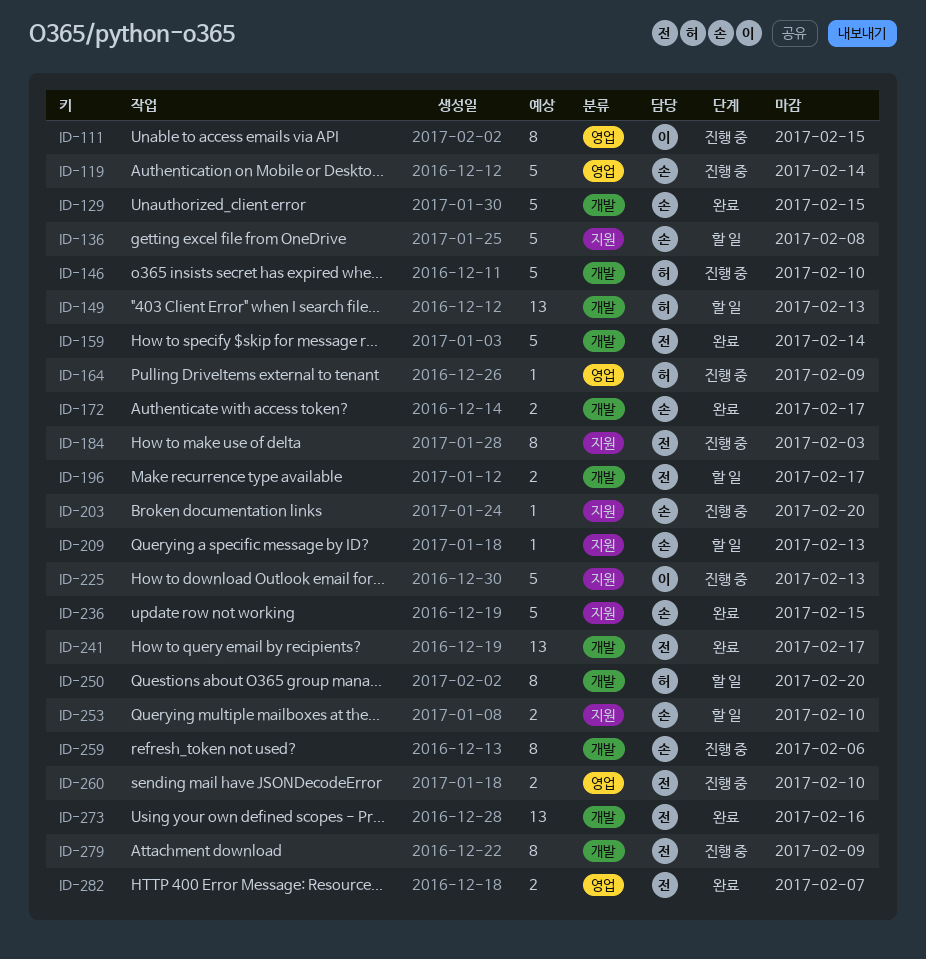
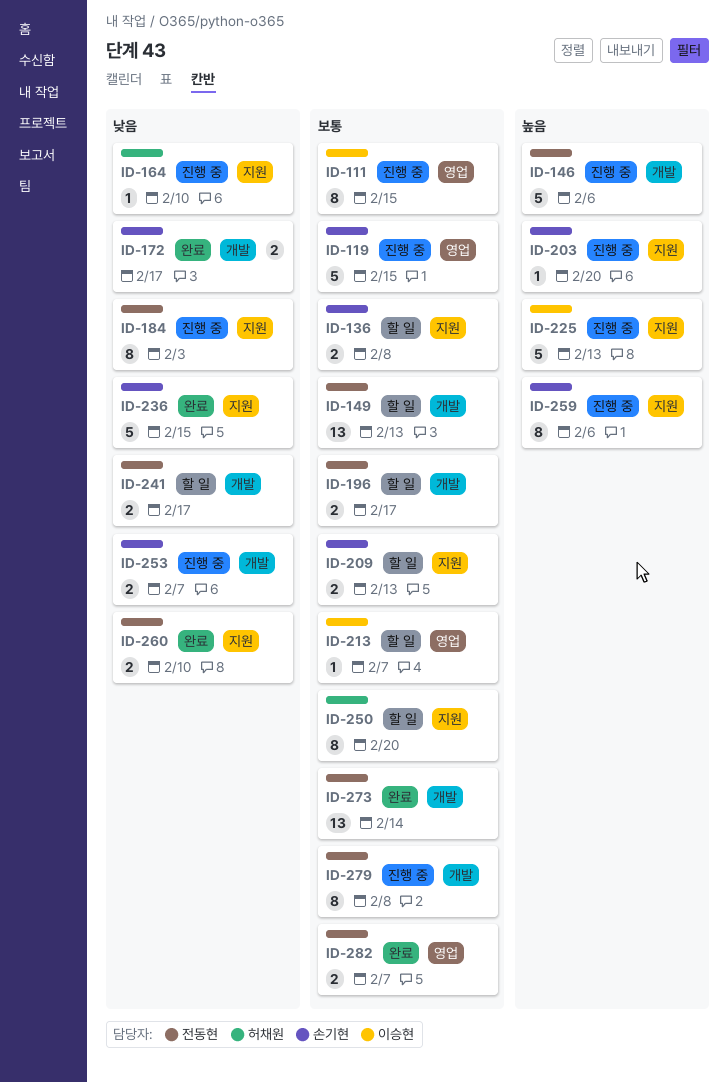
ID-119, due: Feb 14 -> Feb 15
ID-129: present -> none
ID-136, estimate: 5 -> 2
ID-146, owner: 허채원 -> 전동현
ID-146, due: Feb 10 -> Feb 6
ID-149, owner: 허채원 -> 전동현
ID-159: present -> none
ID-164, label: 영업 -> 지원
ID-164, due: Feb 9 -> Feb 10
ID-209, estimate: 1 -> 2
ID-213: none -> present
ID-241, status: 완료 -> 할 일
ID-241, estimate: 13 -> 2
ID-250, label: 개발 -> 지원
ID-253, status: 할 일 -> 진행 중
ID-253, label: 지원 -> 개발
ID-253, due: Feb 10 -> Feb 7
ID-259, label: 개발 -> 지원
ID-260, status: 진행 중 -> 완료
ID-260, label: 영업 -> 지원
ID-273, due: Feb 16 -> Feb 14
ID-279, due: Feb 9 -> Feb 8

